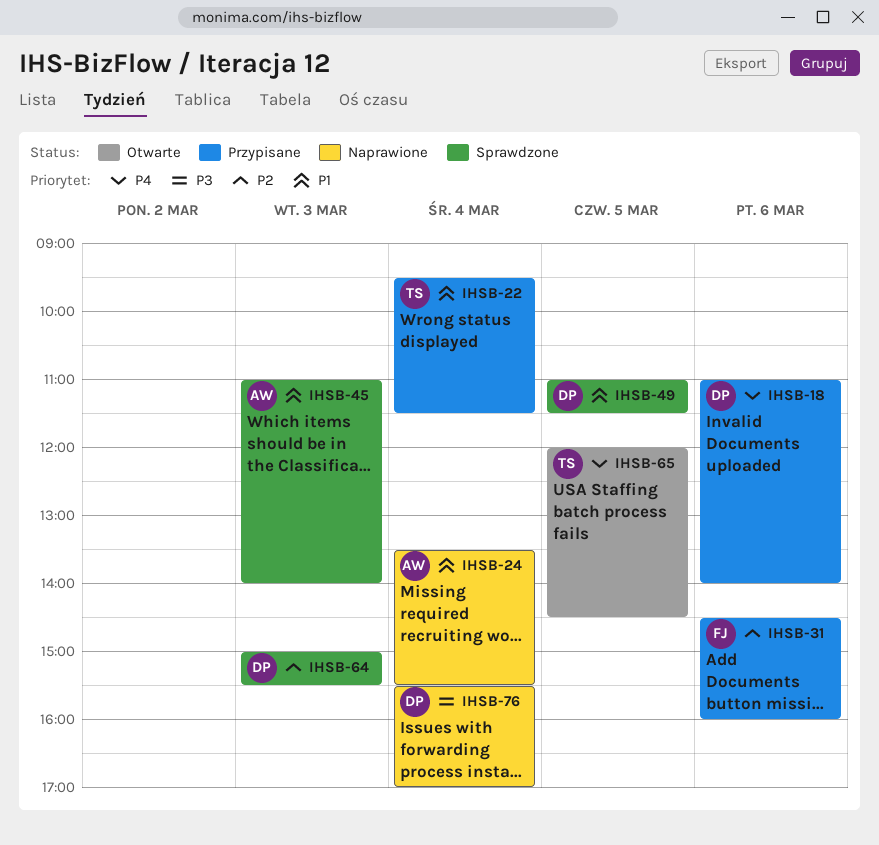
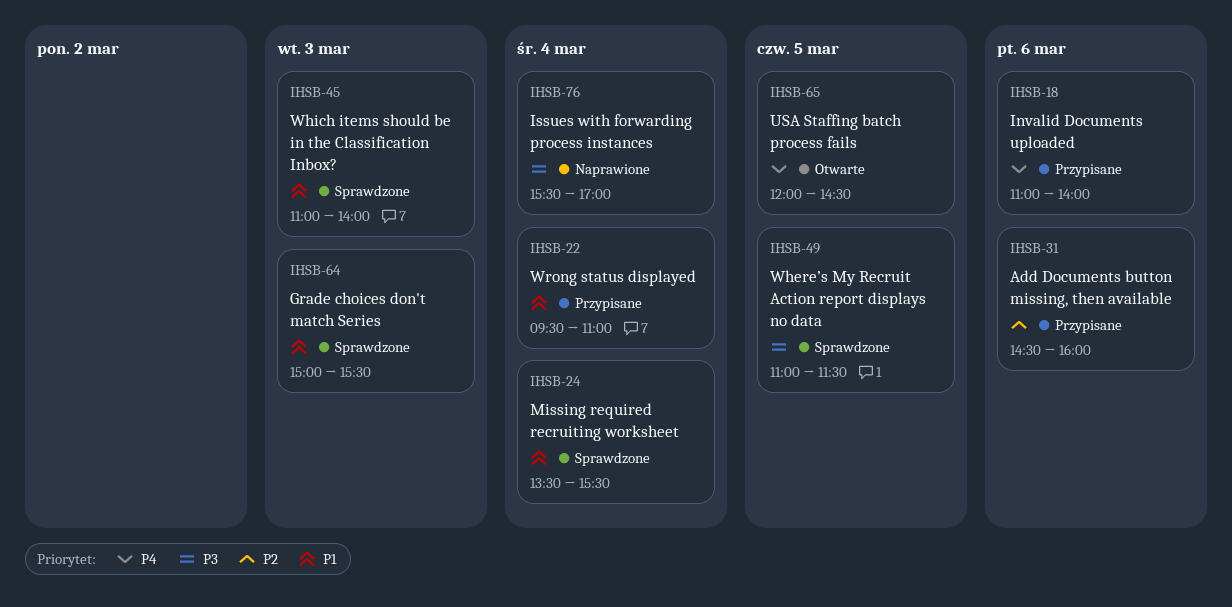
IHSB-22, ends: 11:30 -> 11:00
IHSB-24, status: Naprawione -> Sprawdzone
IHSB-49, priority: P1 -> P3
IHSB-64, priority: P2 -> P1

